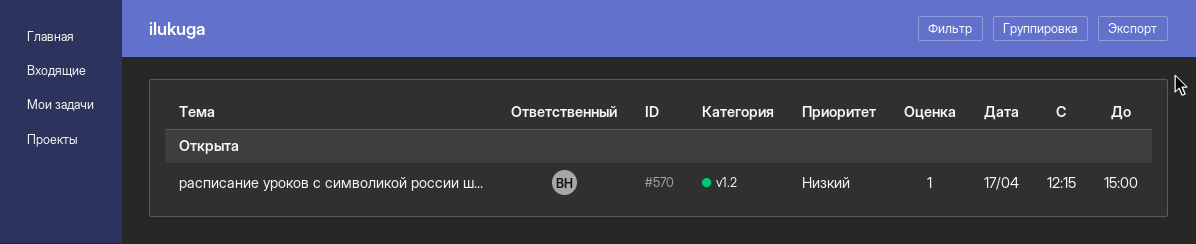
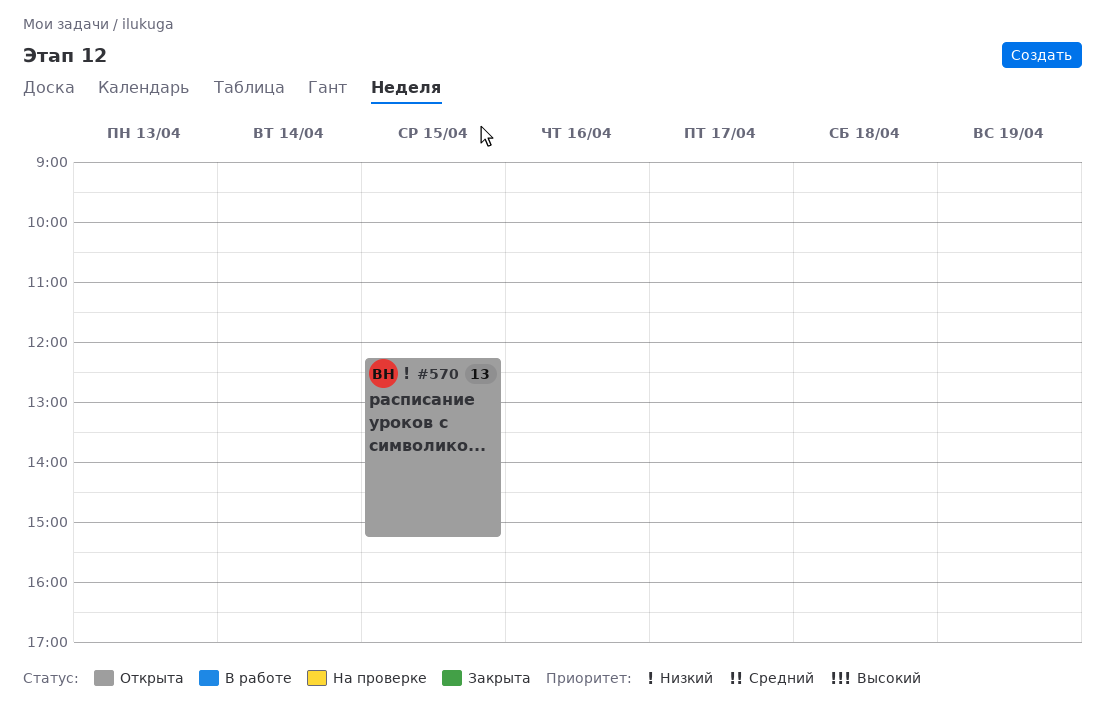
#570, estimate: 1 -> 13
#570, day: Apr 17 -> Apr 15
#570, ends: 15:00 -> 15:15

